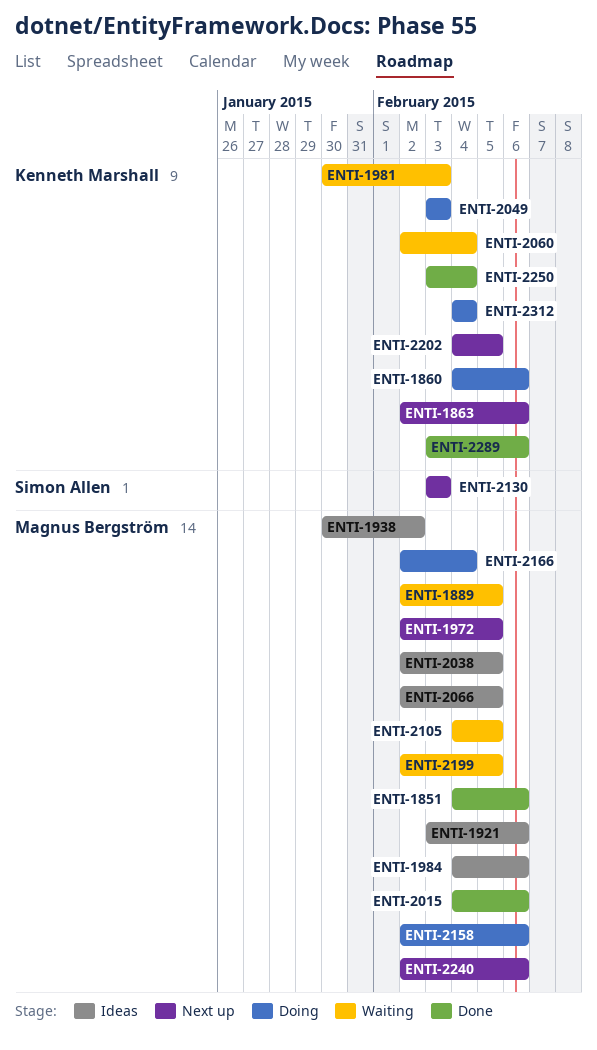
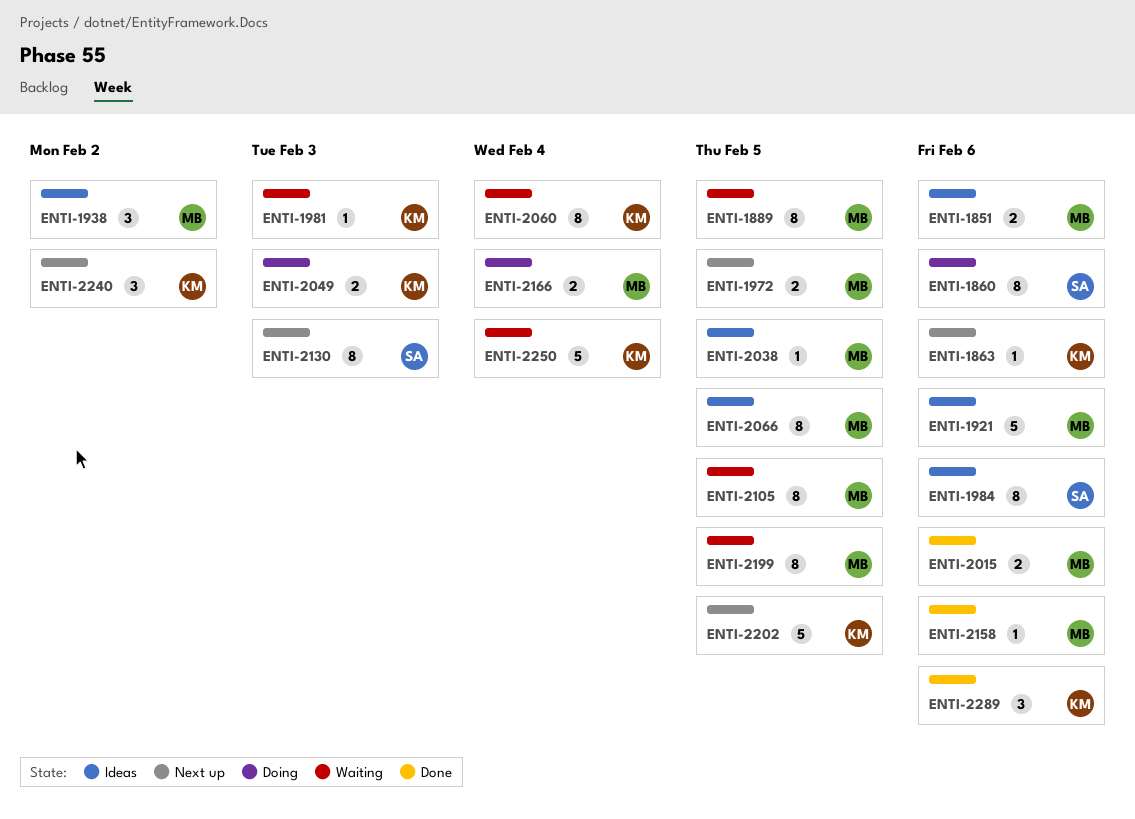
ENTI-1851, status: Done -> Ideas
ENTI-1860, owner: Kenneth Marshall -> Simon Allen
ENTI-1984, owner: Magnus Bergström -> Simon Allen
ENTI-2158, status: Doing -> Done
ENTI-2240, owner: Magnus Bergström -> Kenneth Marshall
ENTI-2240, due: Feb 6 -> Feb 2
ENTI-2250, status: Done -> Waiting
ENTI-2312: present -> none

